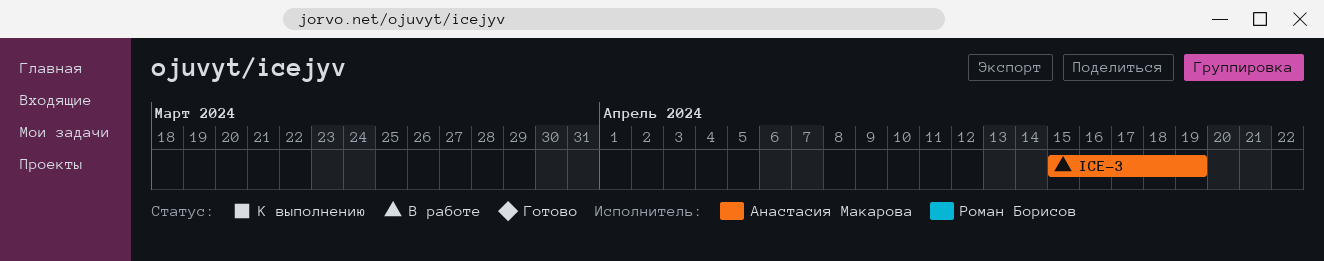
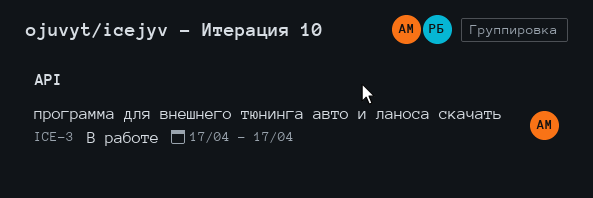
ICE-3, start: Apr 15 -> Apr 17
ICE-3, due: Apr 19 -> Apr 17

